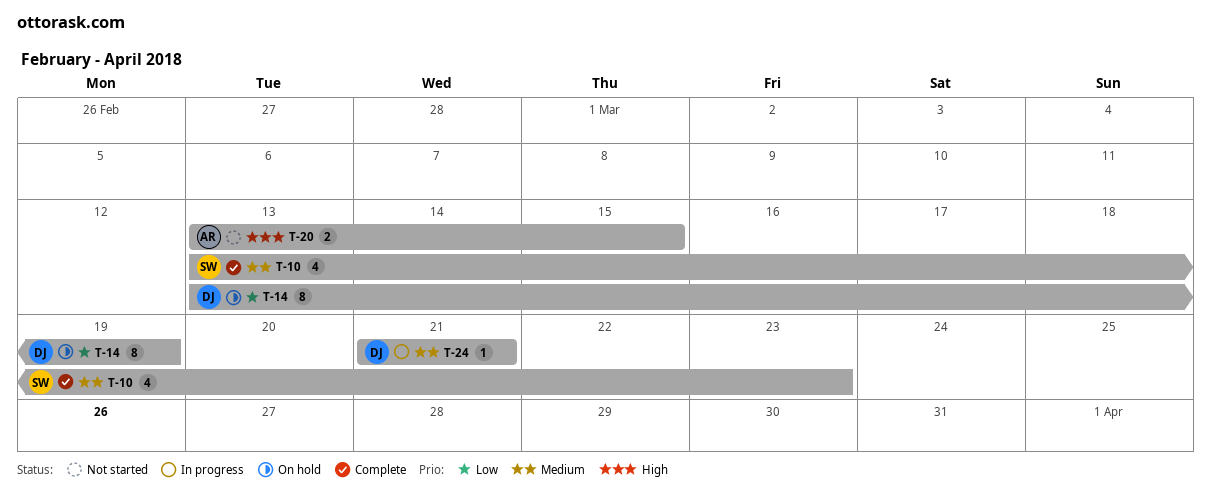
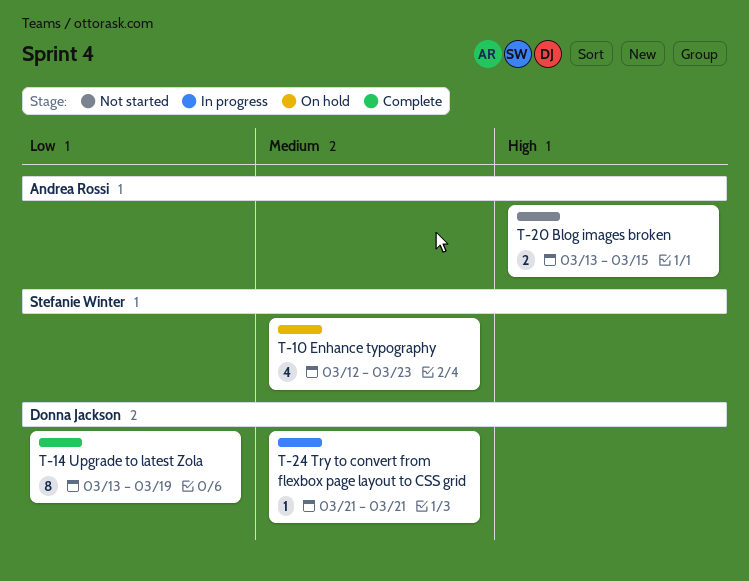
T-10, status: Complete -> On hold
T-10, start: Mar 13 -> Mar 12
T-14, status: On hold -> Complete

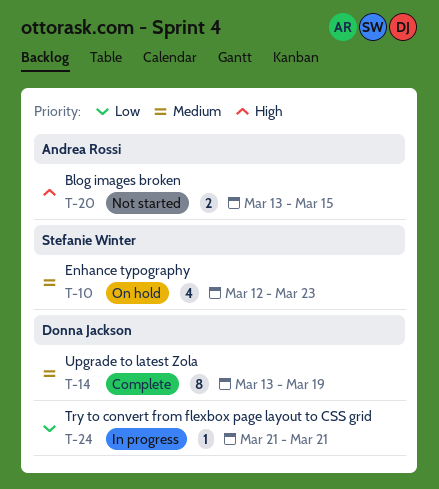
T-14, priority: Low -> Medium
T-24, priority: Medium -> Low

